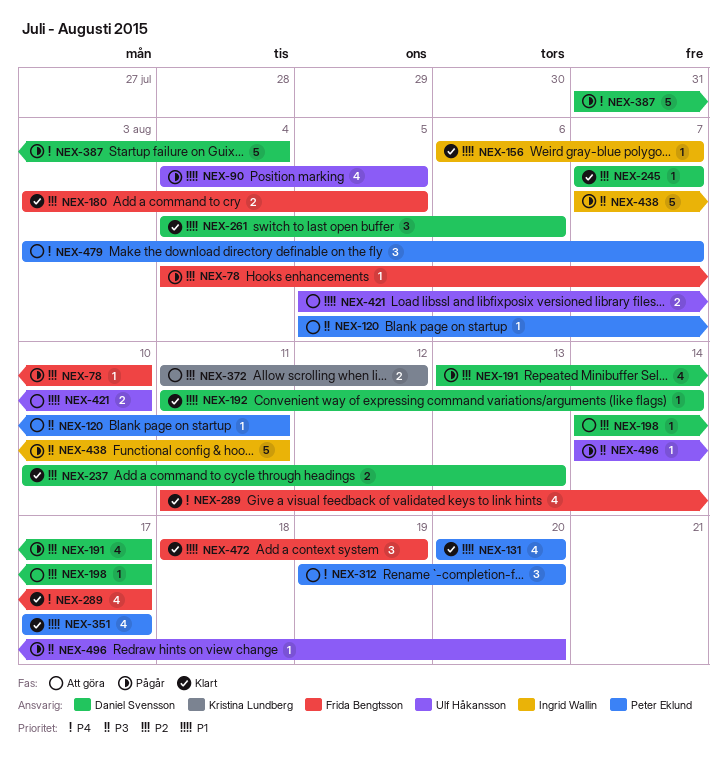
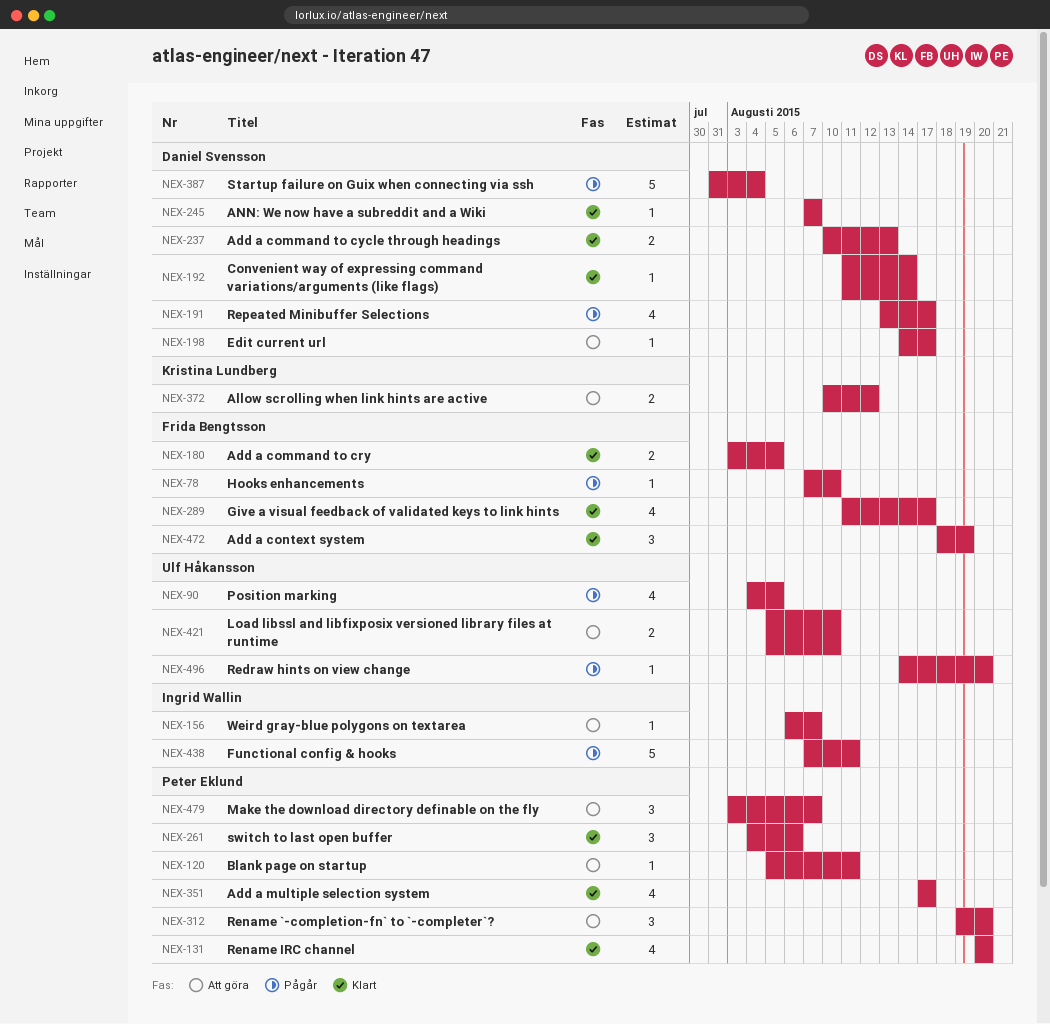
NEX-78, start: Aug 4 -> Aug 7
NEX-156, status: Klart -> Att göra
NEX-261, owner: Daniel Svensson -> Peter Eklund
NEX-372, start: Aug 11 -> Aug 10

